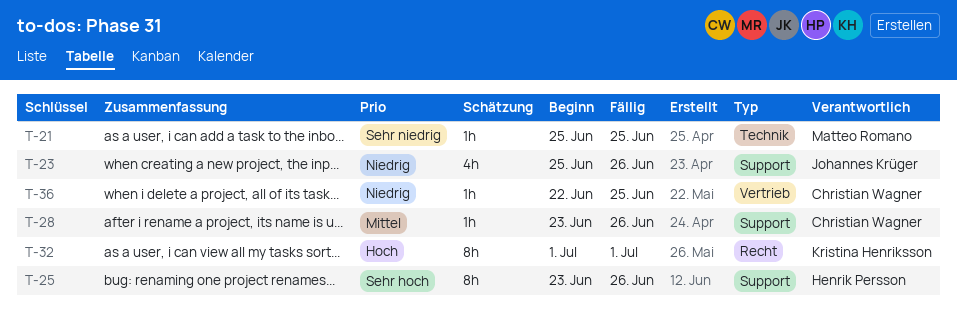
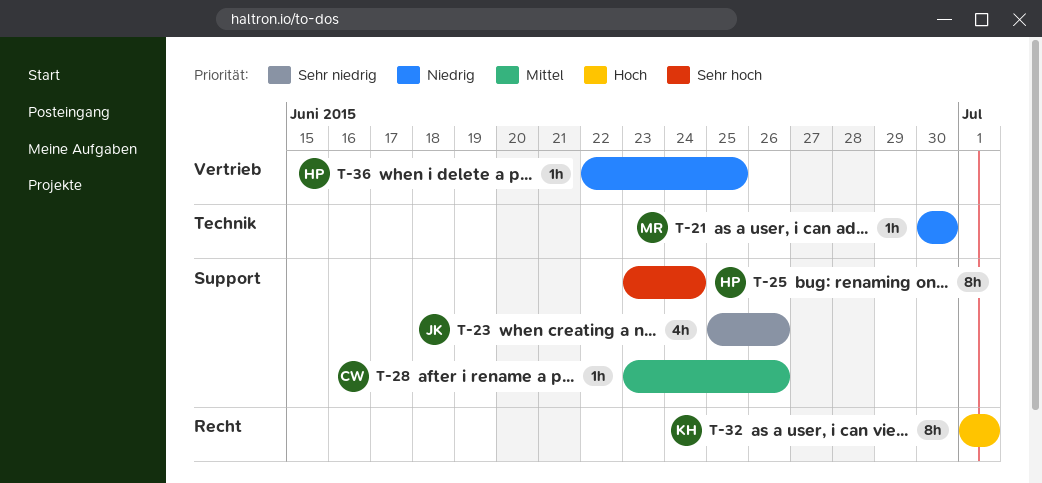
T-21, priority: Sehr niedrig -> Niedrig
T-21, start: Jun 25 -> Jun 30
T-21, due: Jun 25 -> Jun 30
T-23, priority: Niedrig -> Sehr niedrig
T-25, due: Jun 26 -> Jun 24
T-36, owner: Christian Wagner -> Henrik Persson

